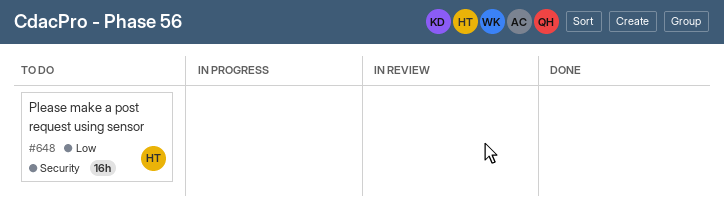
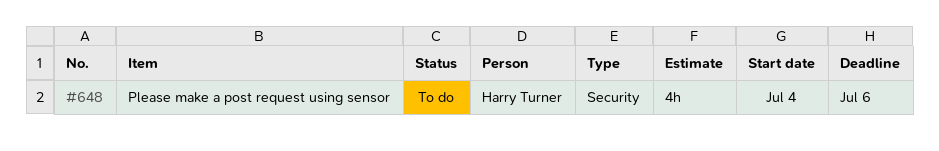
#648, estimate: 16h -> 4h

